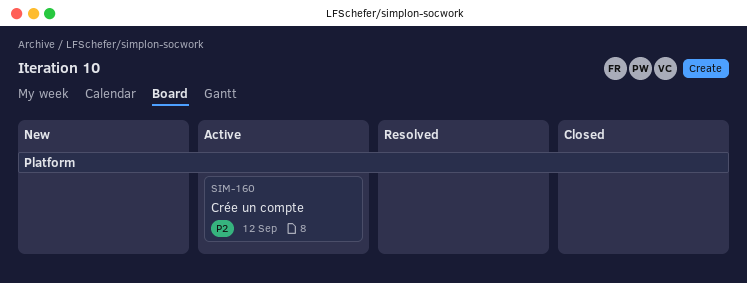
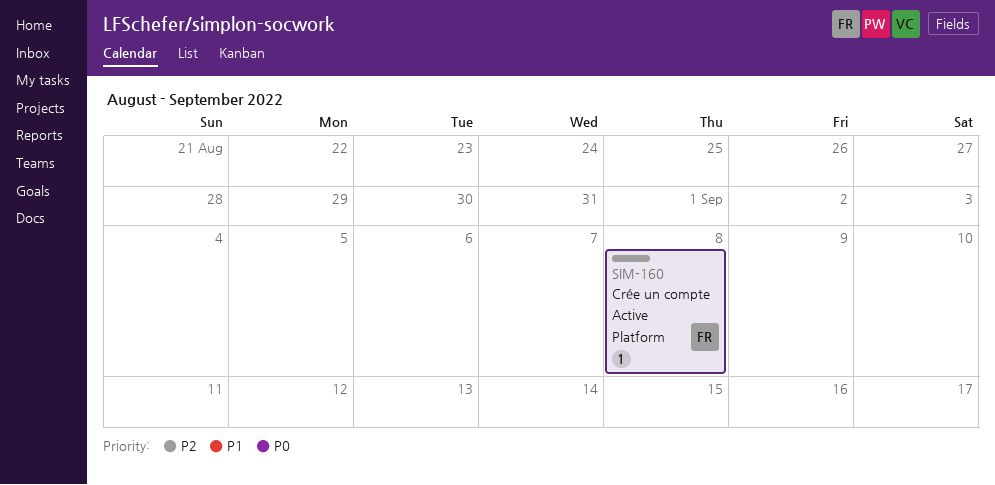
SIM-160, due: Sep 12 -> Sep 8

